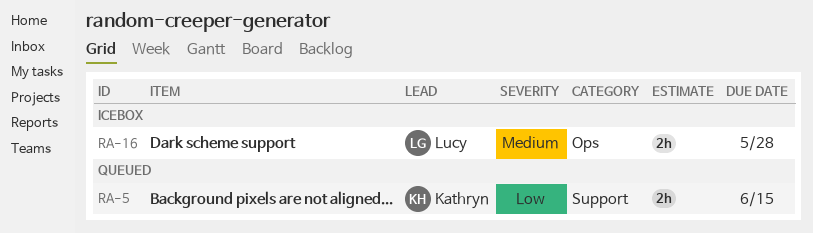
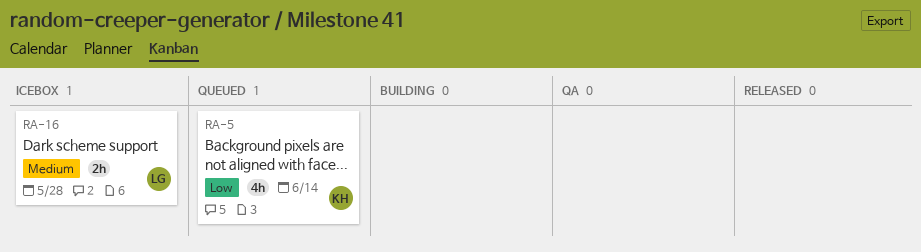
RA-5, estimate: 2h -> 4h
RA-5, due: Jun 15 -> Jun 14

